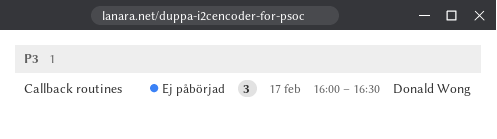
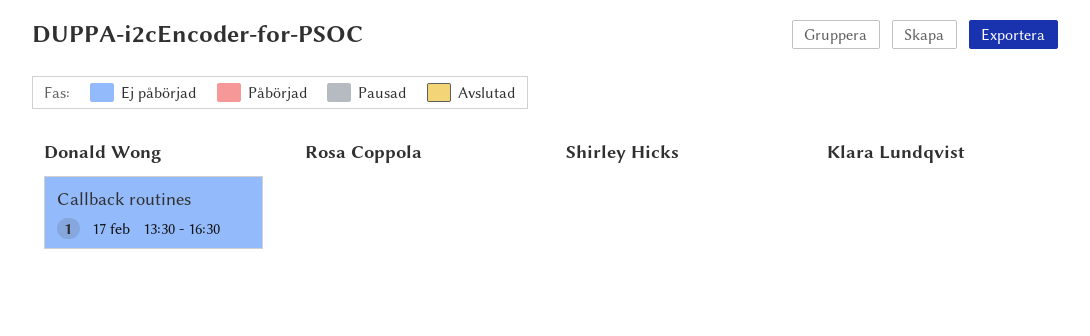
Callback routines, estimate: 3 -> 1
Callback routines, begins: 16:00 -> 13:30

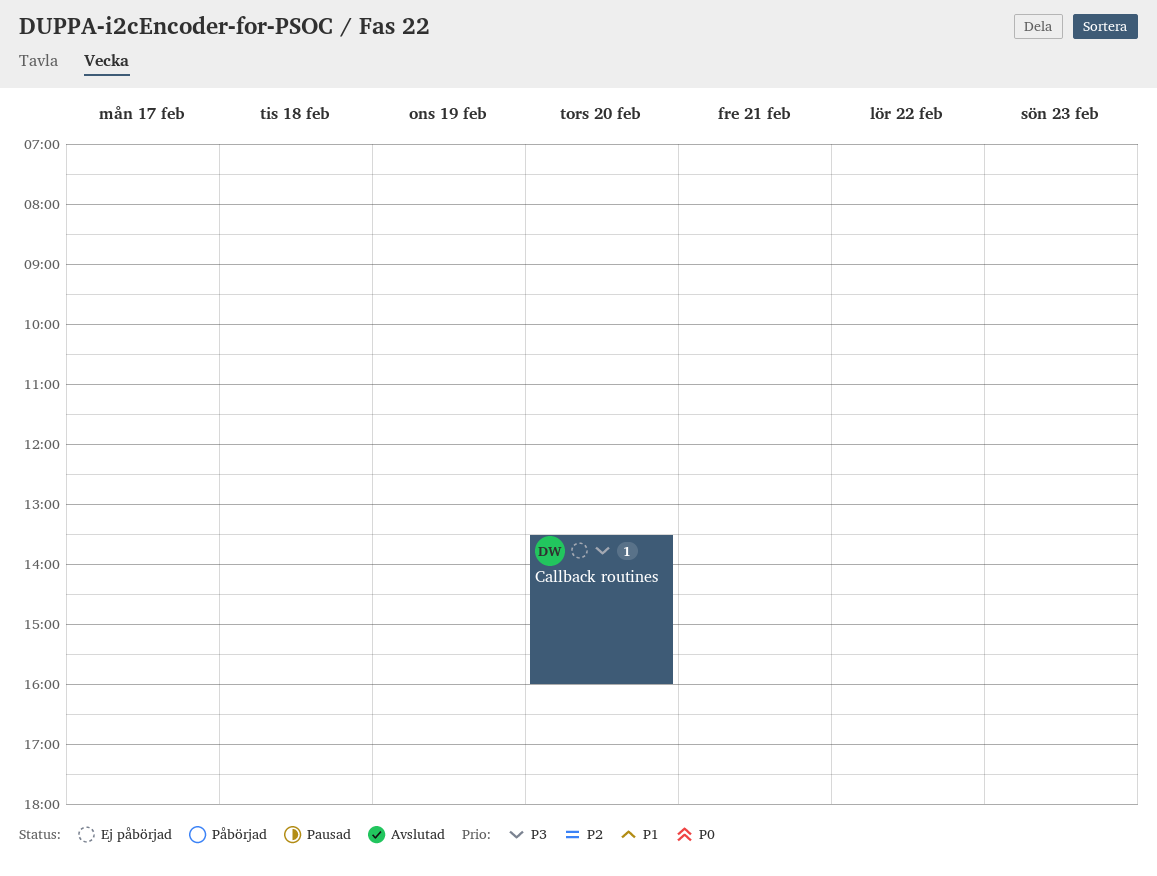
Callback routines, day: Feb 17 -> Feb 20
Callback routines, ends: 16:30 -> 16:00

